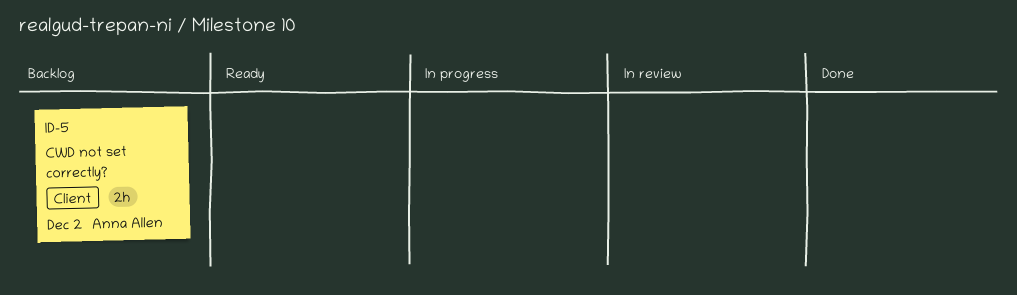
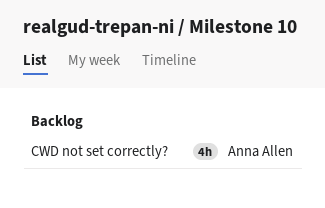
CWD not set correctly?, estimate: 2h -> 4h

